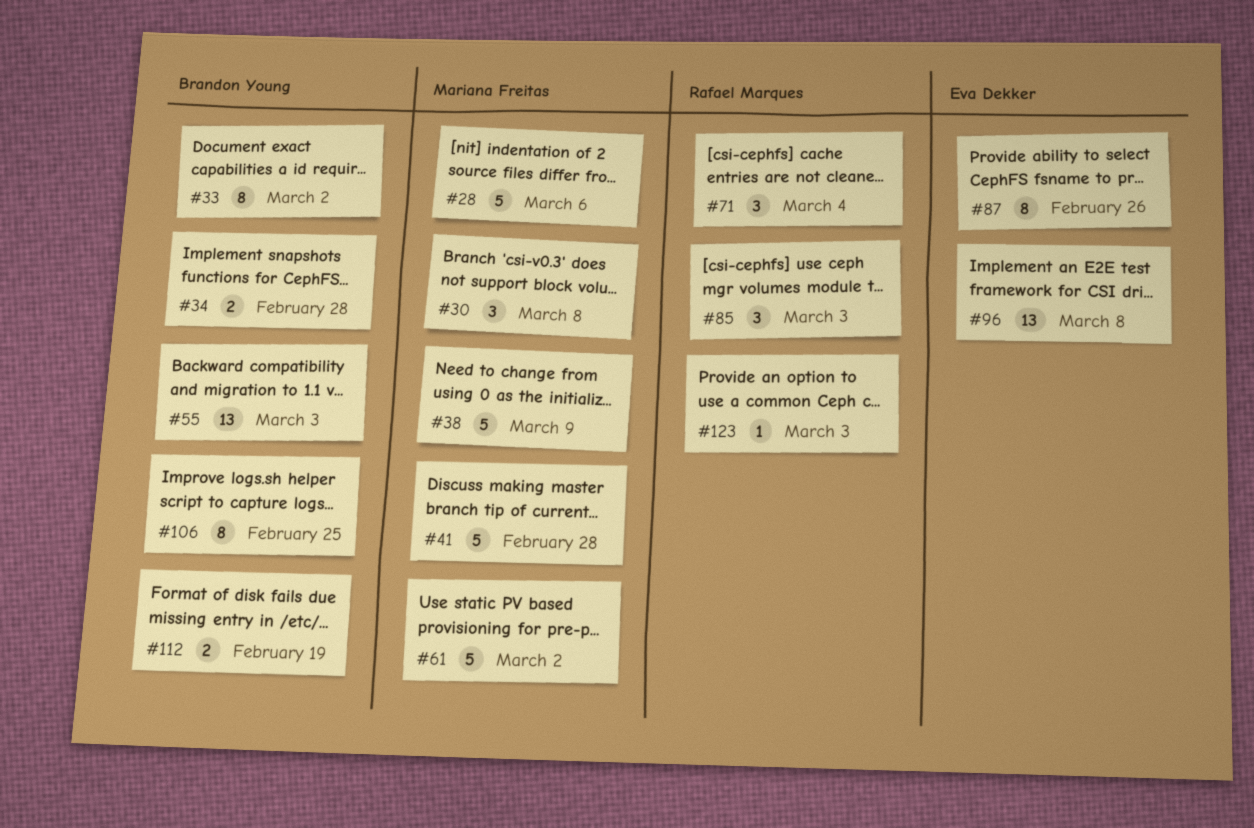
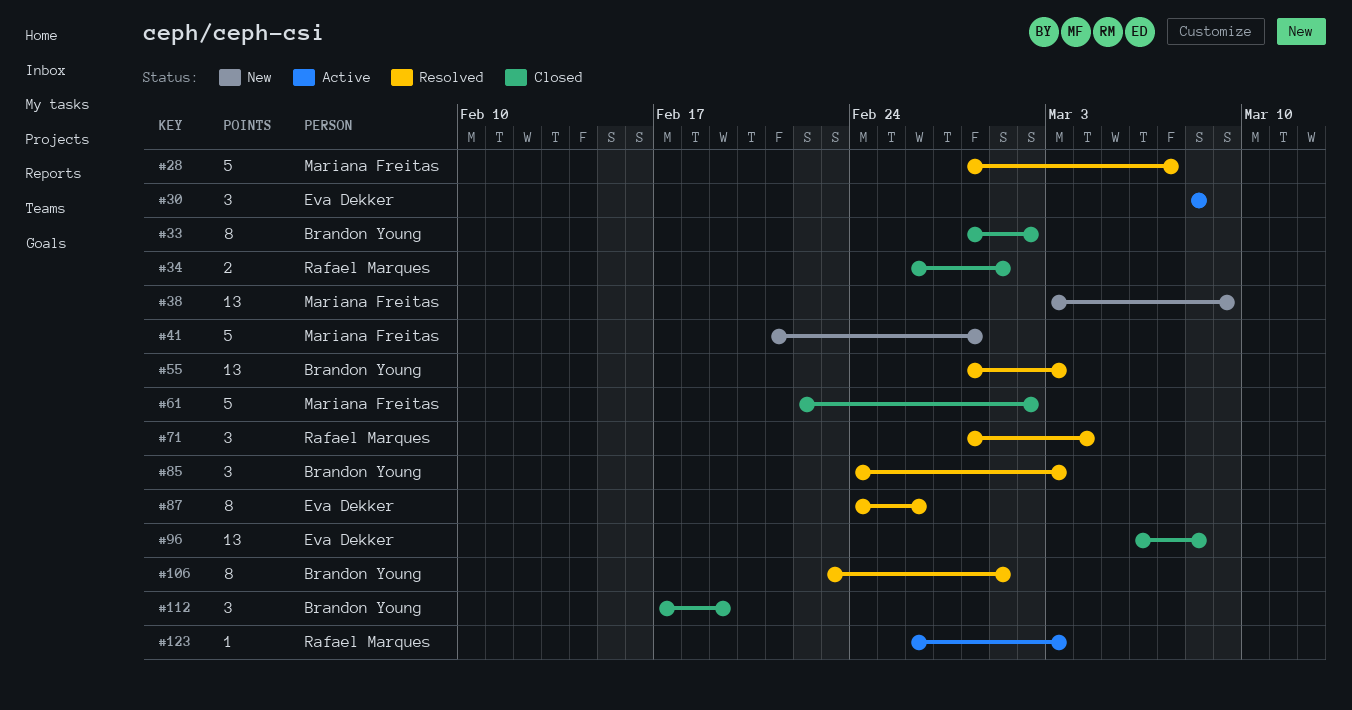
#28, due: Mar 6 -> Mar 7
#30, owner: Mariana Freitas -> Eva Dekker
#34, owner: Brandon Young -> Rafael Marques
#34, due: Feb 28 -> Mar 1
#38, estimate: 5 -> 13
#85, owner: Rafael Marques -> Brandon Young
#106, due: Feb 25 -> Mar 1
#112, estimate: 2 -> 3

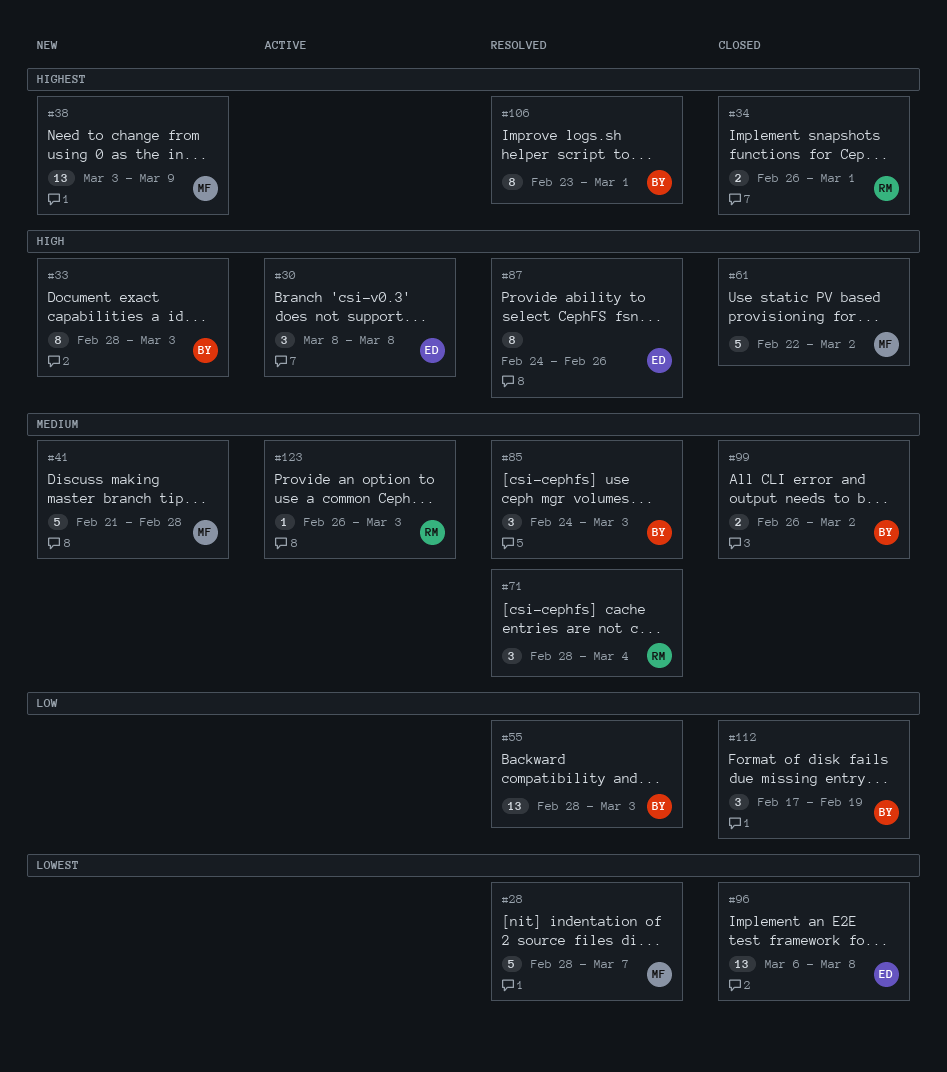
#33, status: Closed -> New
#33, due: Mar 2 -> Mar 3
#99: none -> present

